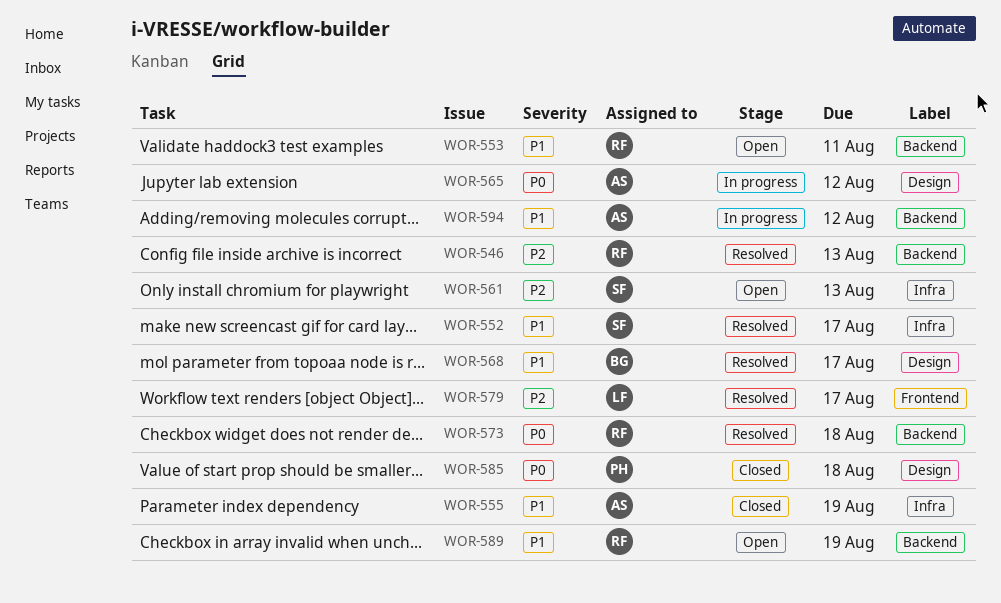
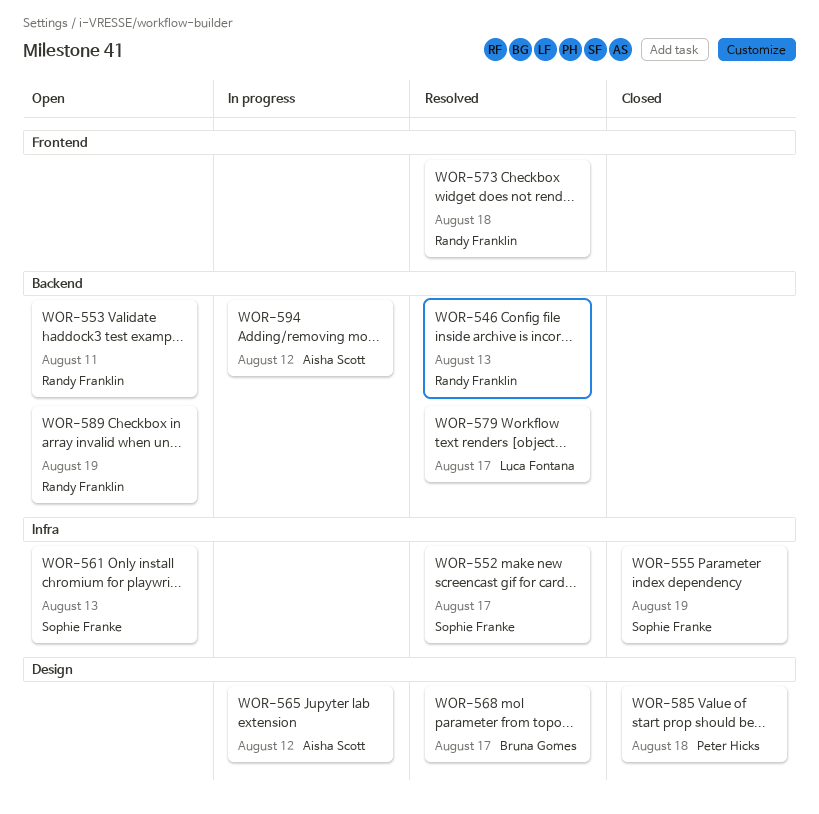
WOR-555, owner: Aisha Scott -> Sophie Franke
WOR-573, label: Backend -> Frontend
WOR-579, label: Frontend -> Backend

